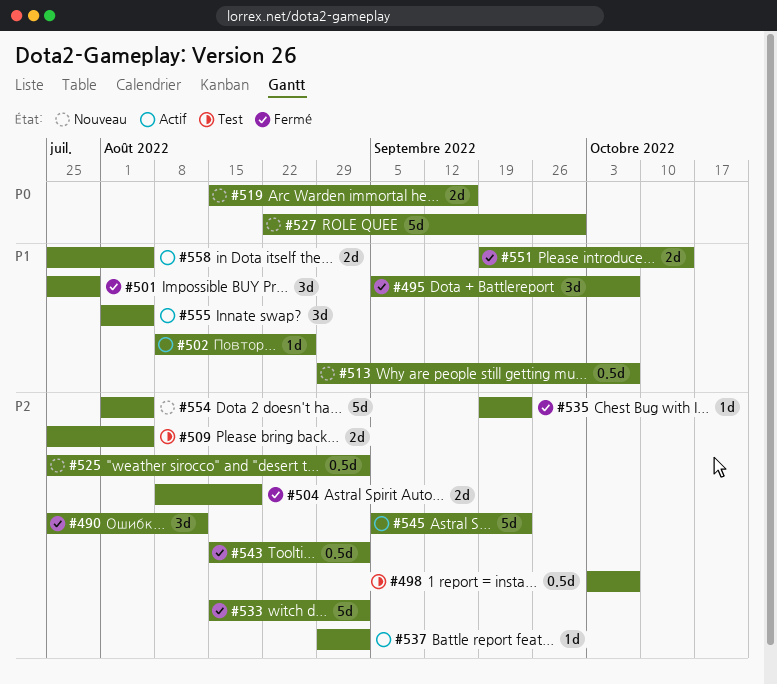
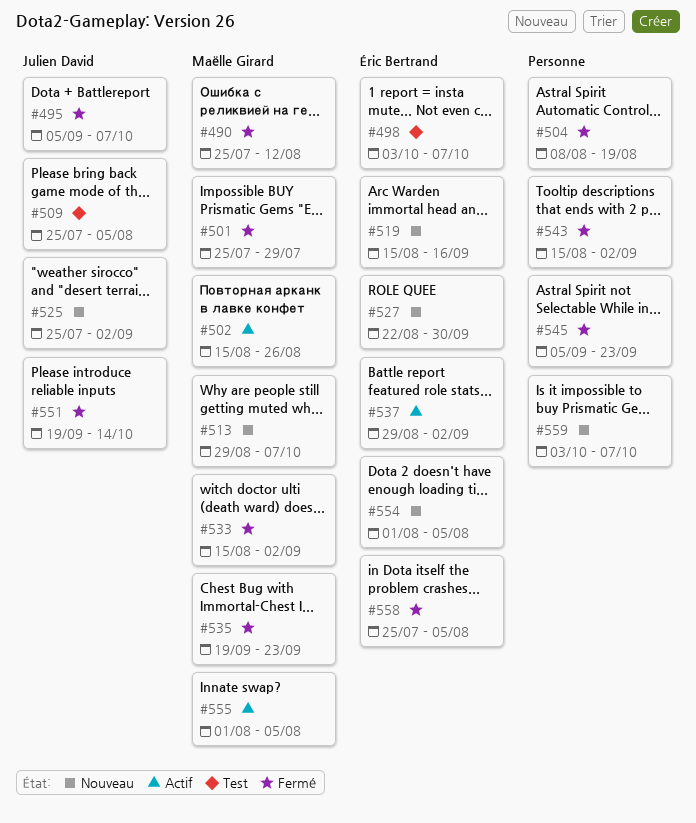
#502, start: Aug 8 -> Aug 15
#545, status: Actif -> Fermé
#558, status: Actif -> Fermé
#559: none -> present

